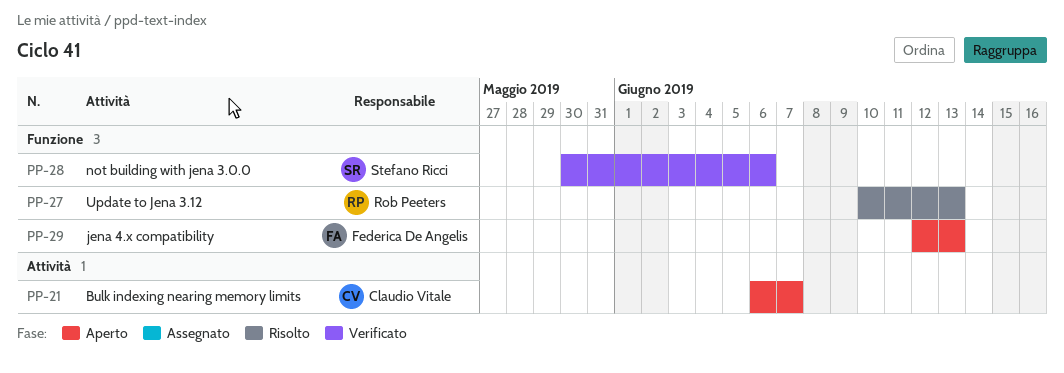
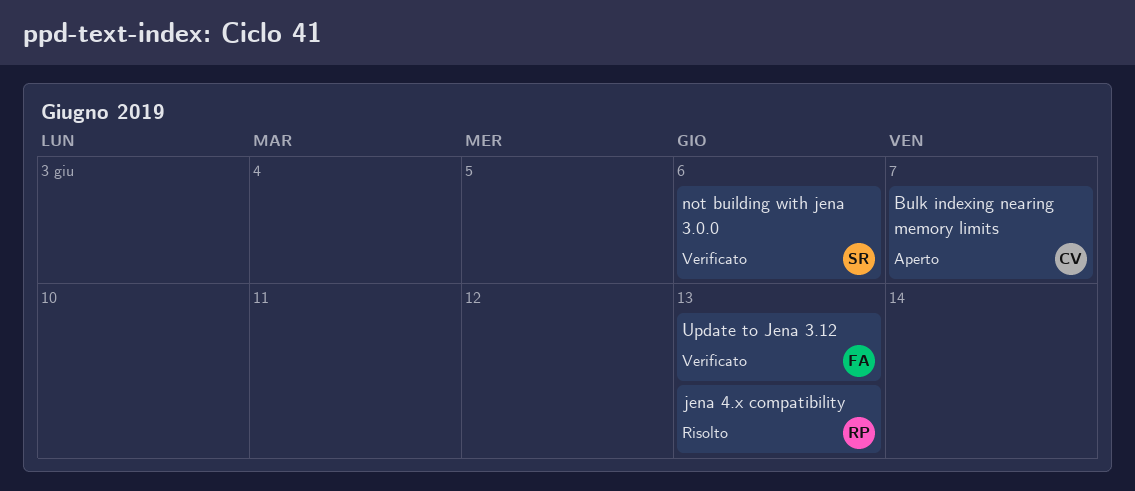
jena 4.x compatibility, status: Aperto -> Risolto
jena 4.x compatibility, owner: Federica De Angelis -> Rob Peeters
Update to Jena 3.12, status: Risolto -> Verificato
Update to Jena 3.12, owner: Rob Peeters -> Federica De Angelis

